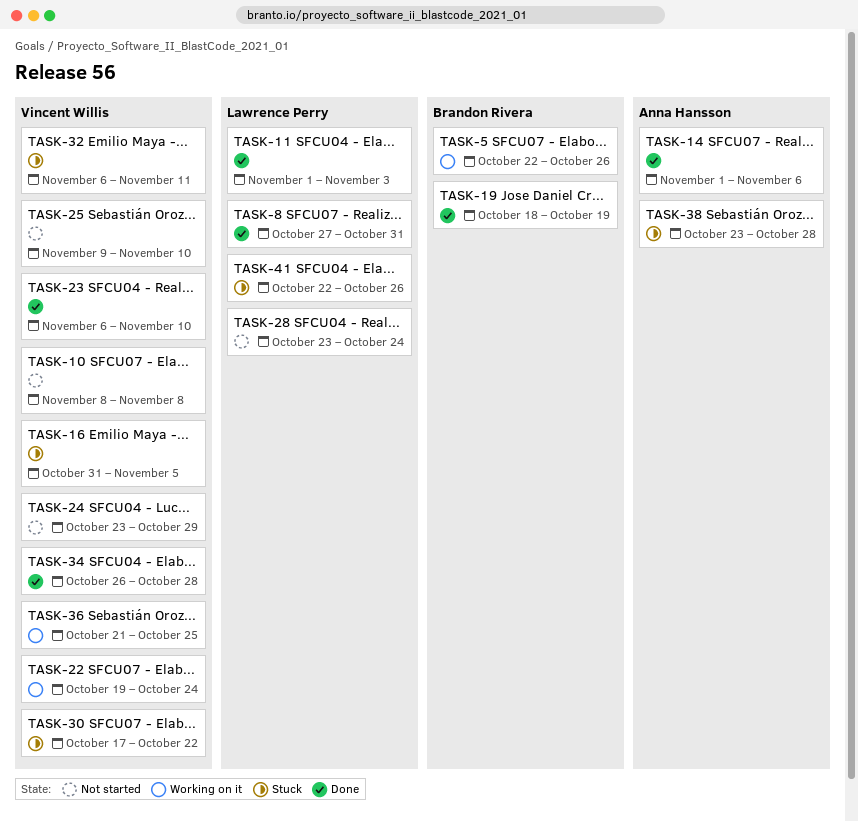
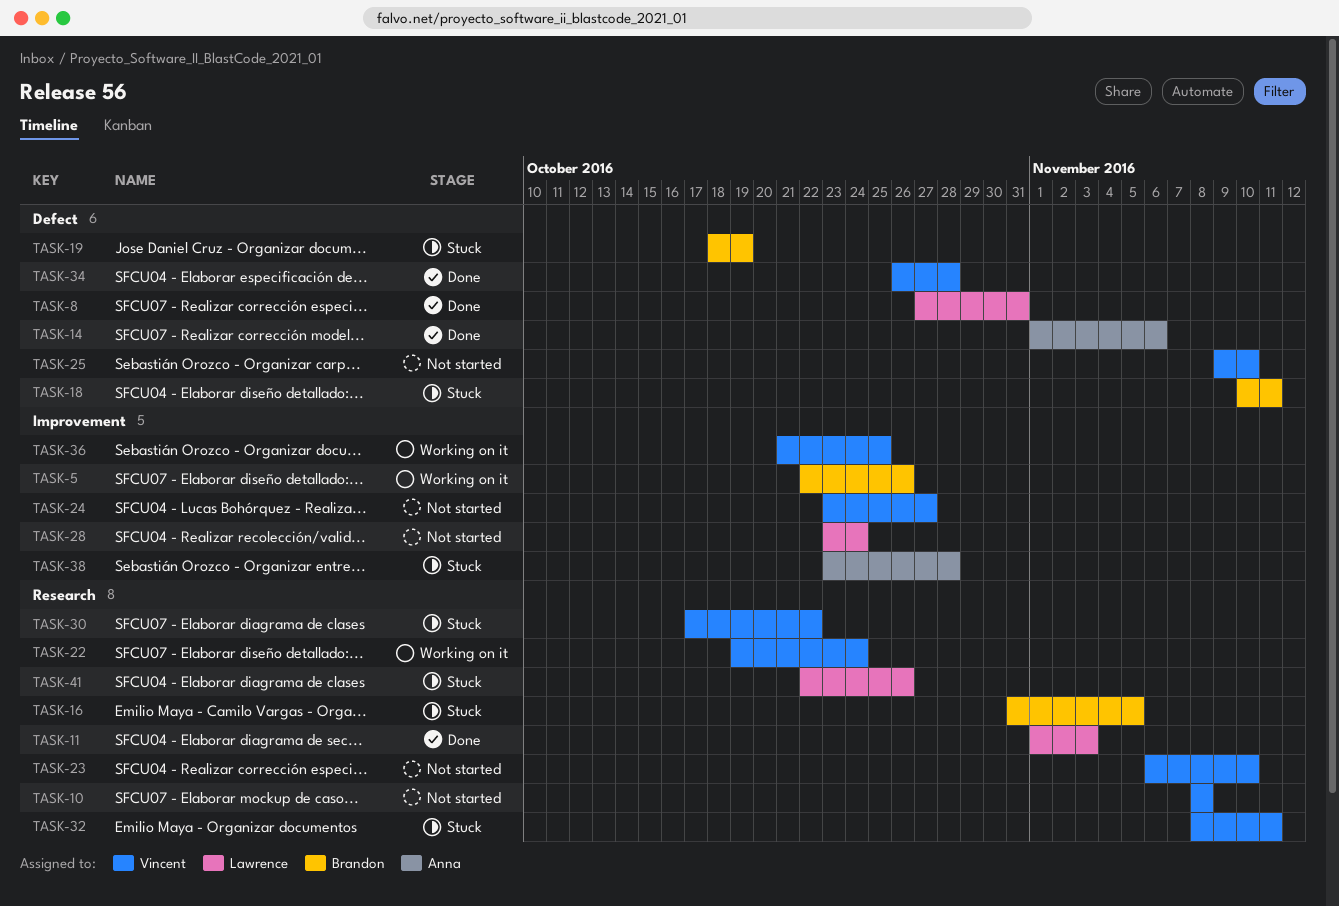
TASK-16, owner: Vincent Willis -> Brandon Rivera
TASK-18: none -> present
TASK-19, status: Done -> Stuck
TASK-23, status: Done -> Not started
TASK-24, due: Oct 29 -> Oct 27
TASK-32, start: Nov 6 -> Nov 8

